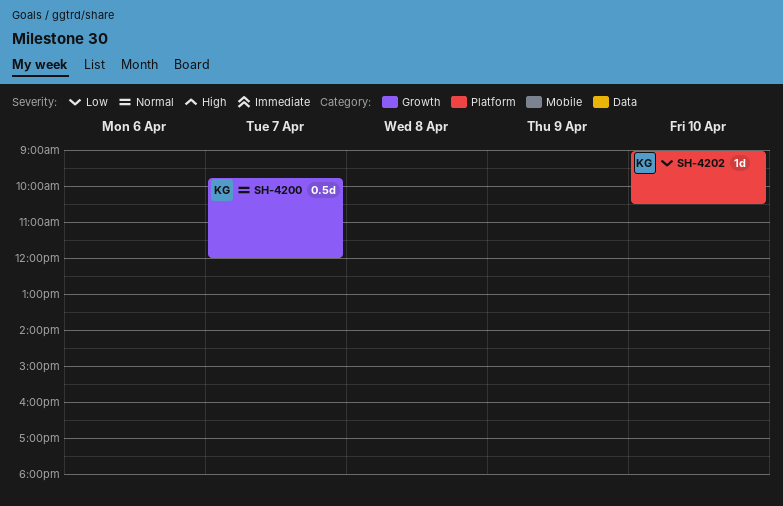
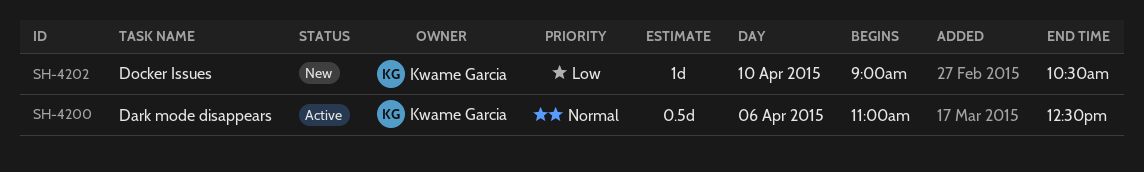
SH-4200, day: Apr 7 -> Apr 6
SH-4200, begins: 09:45 -> 11:00
SH-4200, ends: 12:00 -> 12:30

